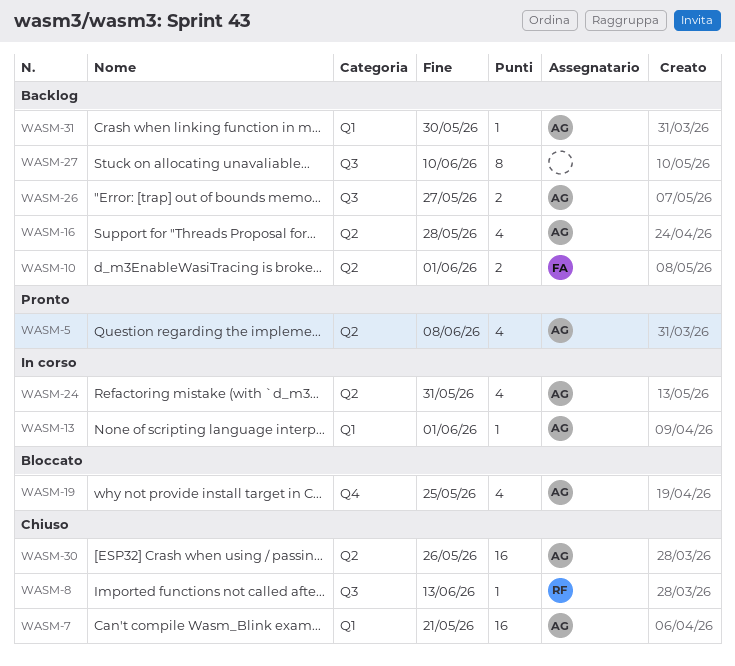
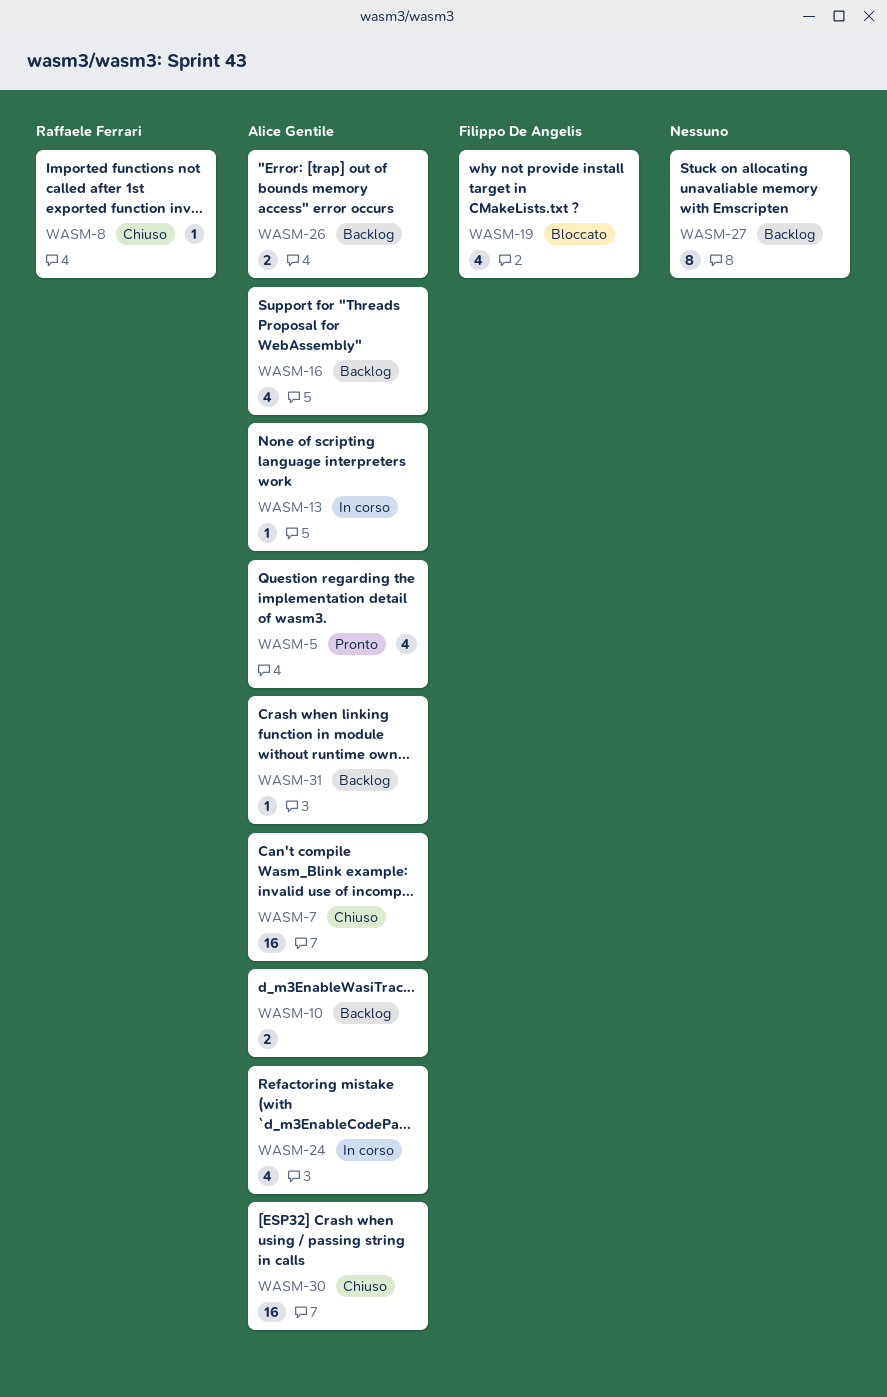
WASM-10, owner: Filippo De Angelis -> Alice Gentile
WASM-19, owner: Alice Gentile -> Filippo De Angelis

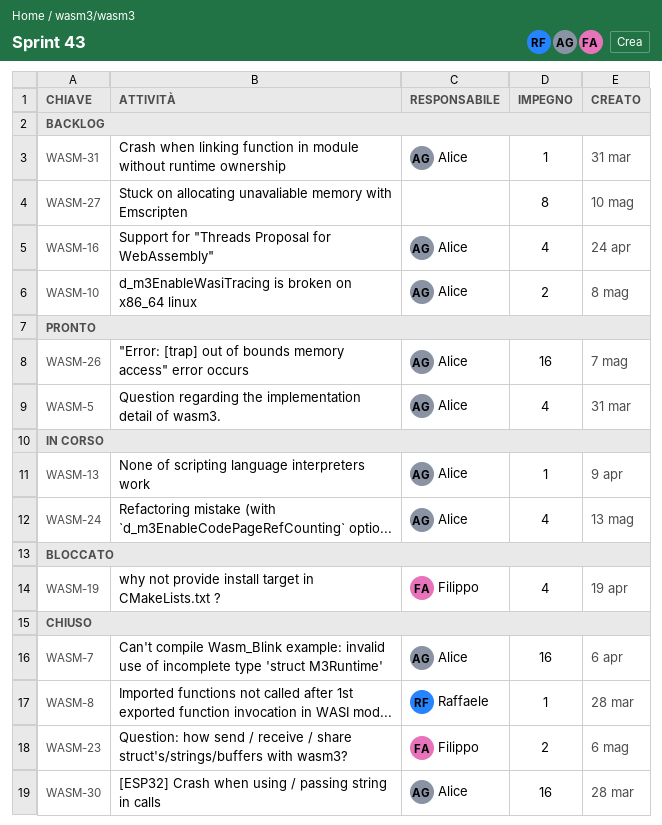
WASM-23: none -> present
WASM-26, status: Backlog -> Pronto
WASM-26, estimate: 2 -> 16

